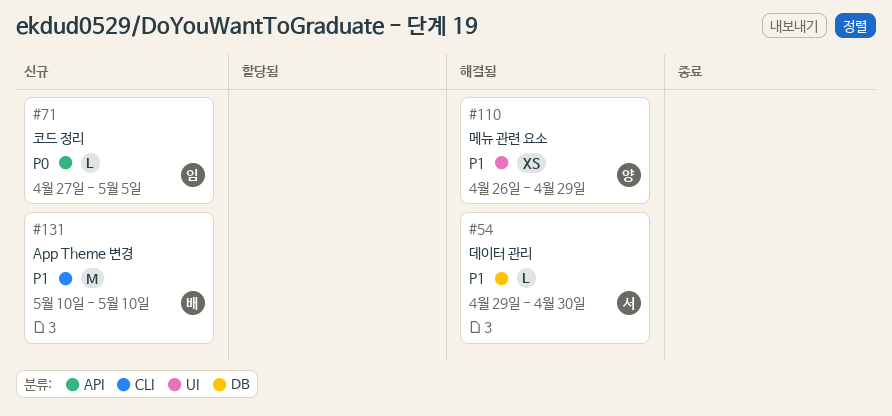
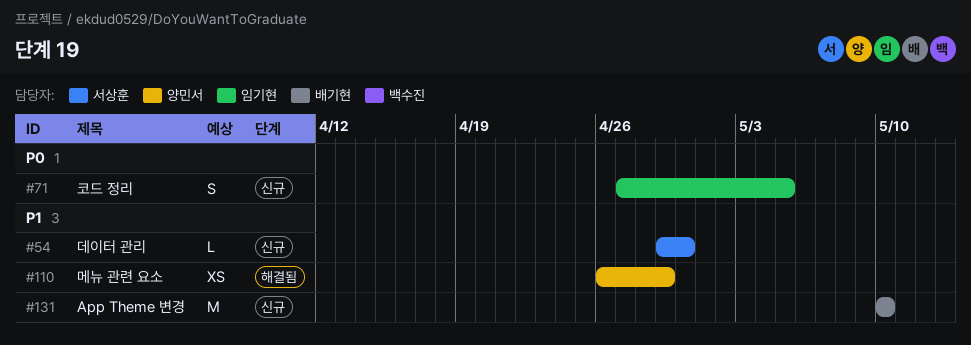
#54, status: 해결됨 -> 신규
#71, estimate: L -> S

